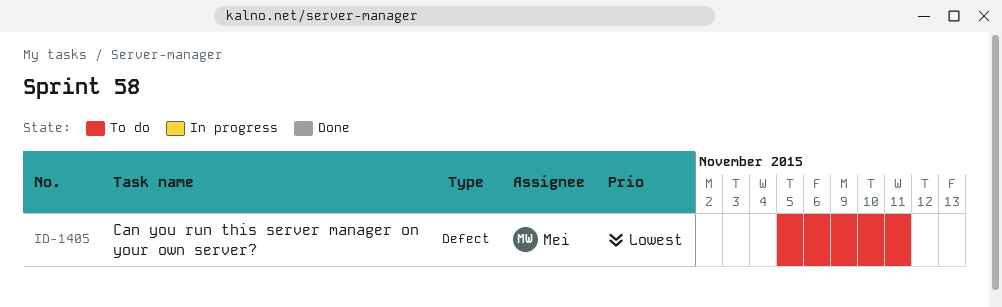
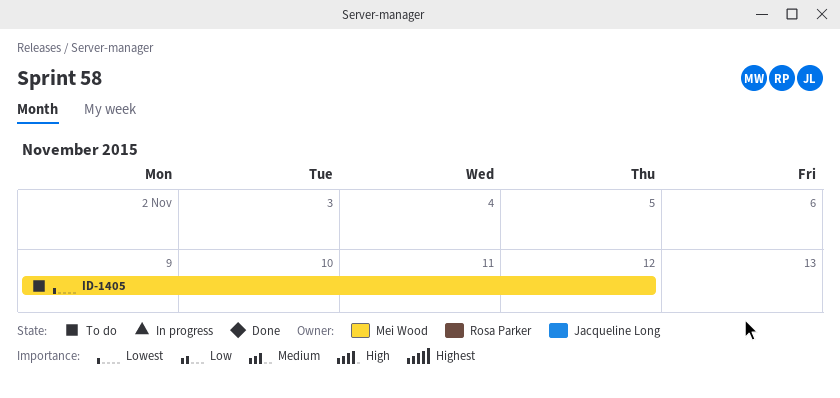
ID-1405, start: Nov 5 -> Nov 9
ID-1405, due: Nov 11 -> Nov 12

